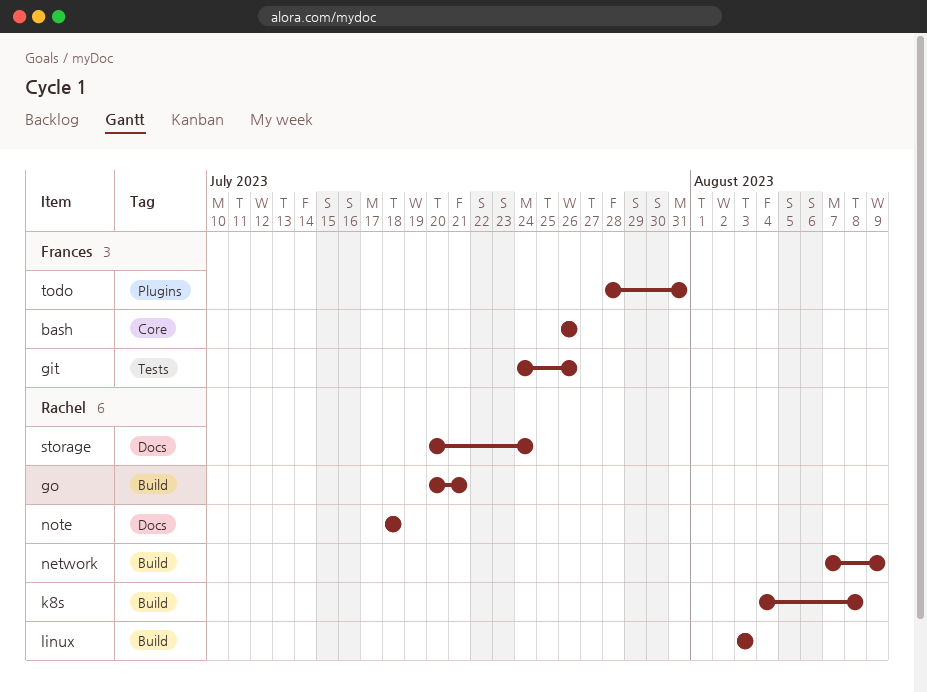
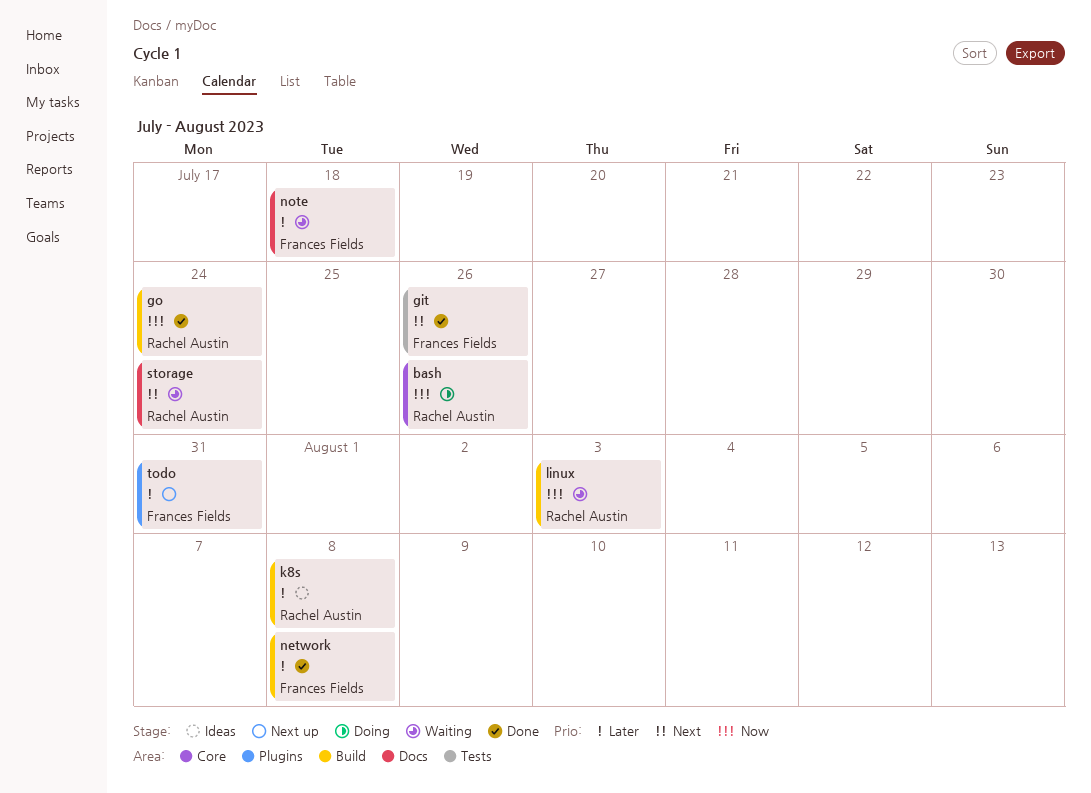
bash, owner: Frances Fields -> Rachel Austin
go, due: Jul 21 -> Jul 24
network, owner: Rachel Austin -> Frances Fields
network, due: Aug 9 -> Aug 8
note, owner: Rachel Austin -> Frances Fields

